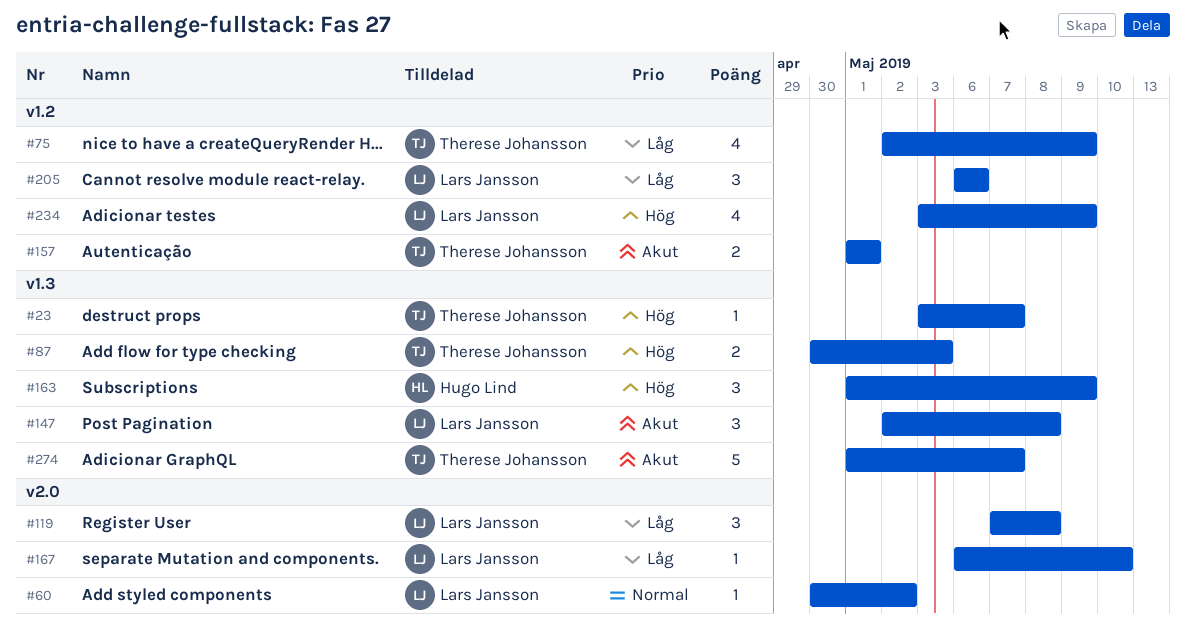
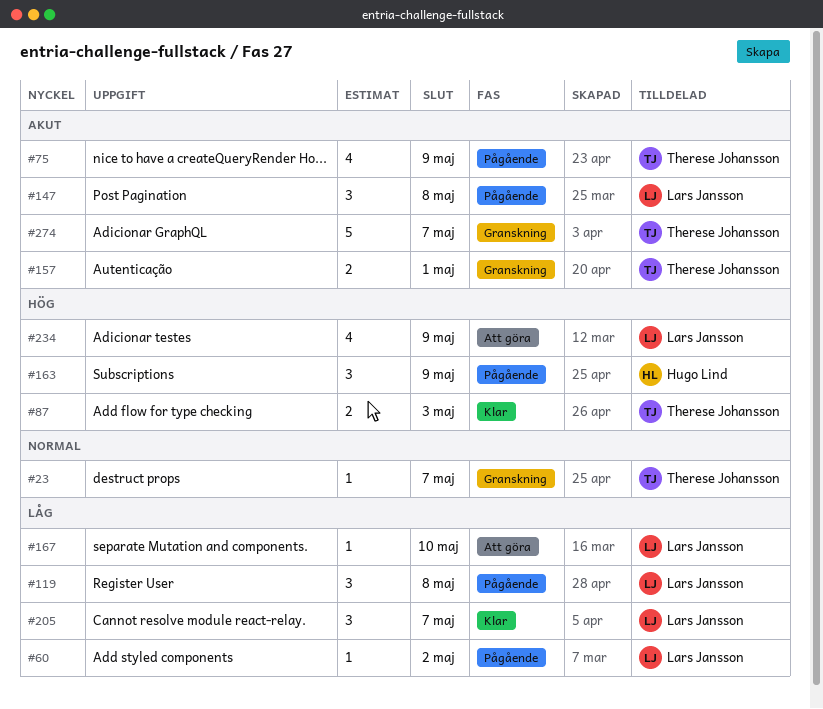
#23, priority: Hög -> Normal
#60, priority: Normal -> Låg
#75, priority: Låg -> Akut
#205, due: May 6 -> May 7

